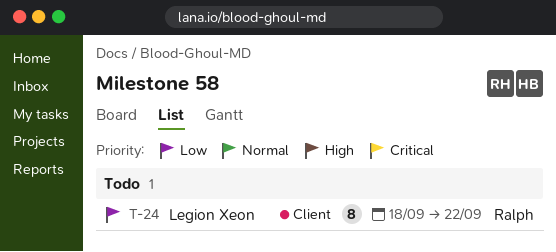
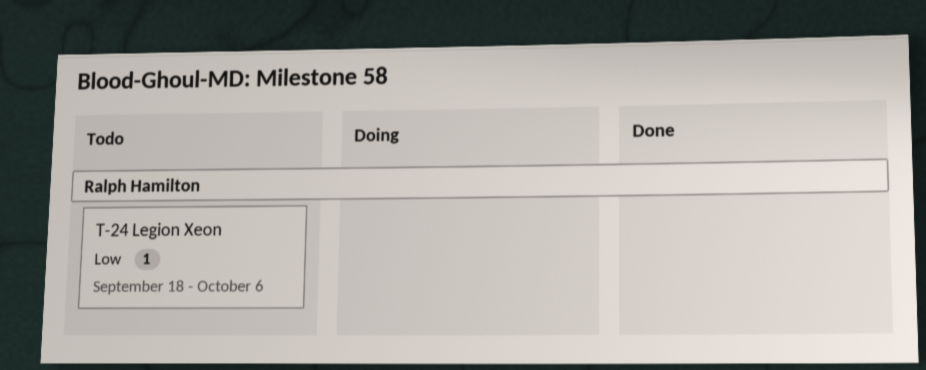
T-24, estimate: 8 -> 1
T-24, due: Sep 22 -> Oct 6

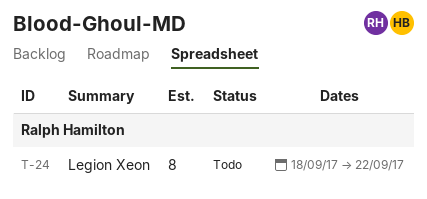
T-24, estimate: 1 -> 8
T-24, due: Oct 6 -> Sep 22

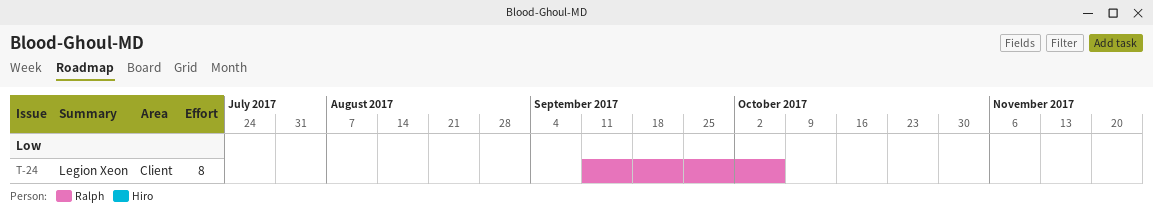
T-24, start: Sep 18 -> Sep 11
T-24, due: Sep 22 -> Oct 6

